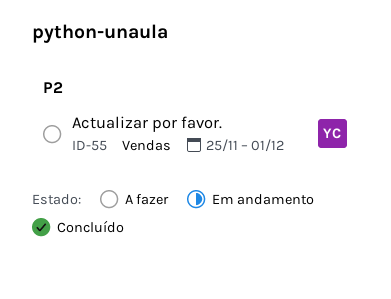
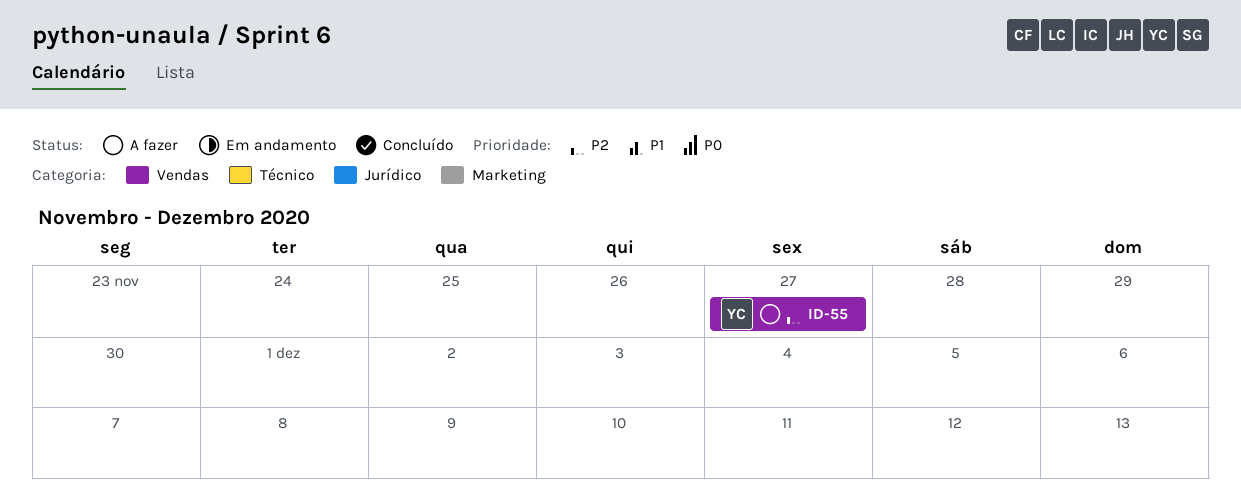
ID-55, start: Nov 25 -> Nov 27
ID-55, due: Dec 1 -> Nov 27

